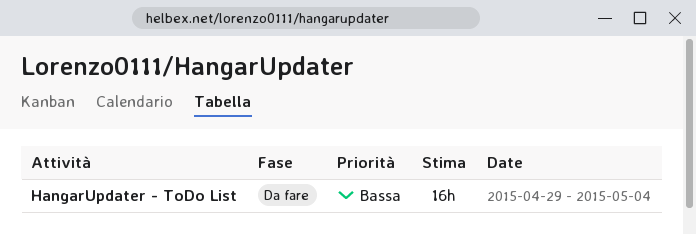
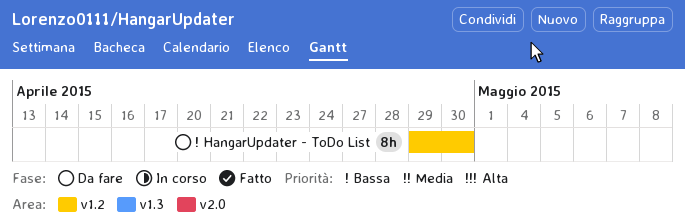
HangarUpdater - ToDo List, estimate: 16h -> 8h
HangarUpdater - ToDo List, due: May 4 -> Apr 30

